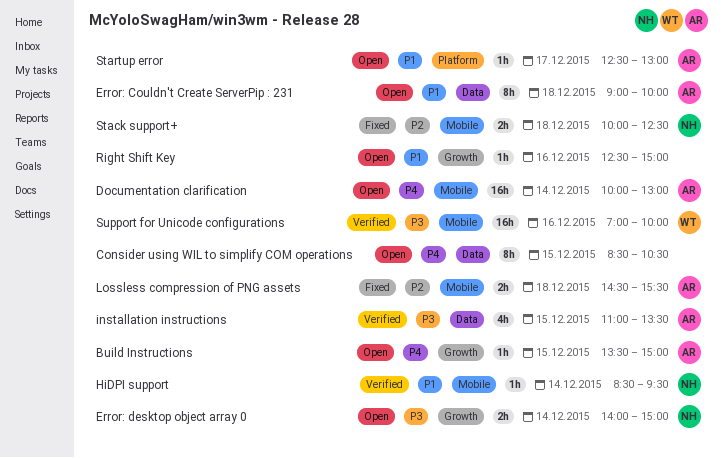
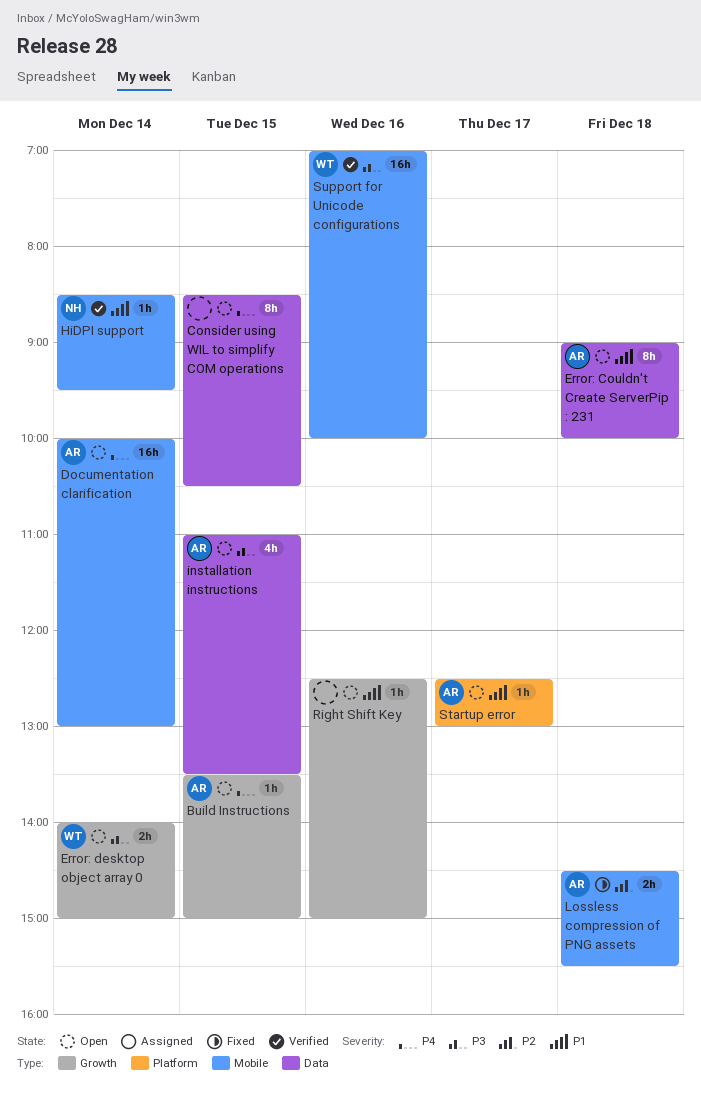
Error: desktop object array 0, owner: NH -> WT
installation instructions, status: Verified -> Open
Stack support+: present -> none

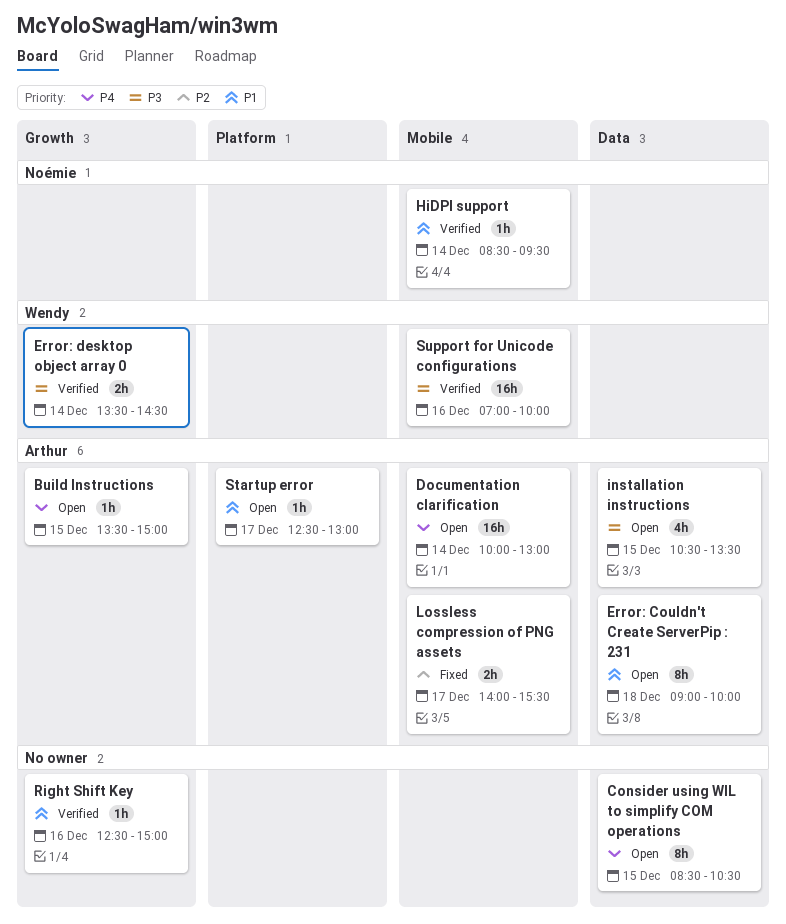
Error: desktop object array 0, status: Open -> Verified
Error: desktop object array 0, begins: 14:00 -> 13:30
Error: desktop object array 0, ends: 15:00 -> 14:30
installation instructions, begins: 11:00 -> 10:30
Lossless compression of PNG assets, day: Dec 18 -> Dec 17
Lossless compression of PNG assets, begins: 14:30 -> 14:00
Right Shift Key, status: Open -> Verified

